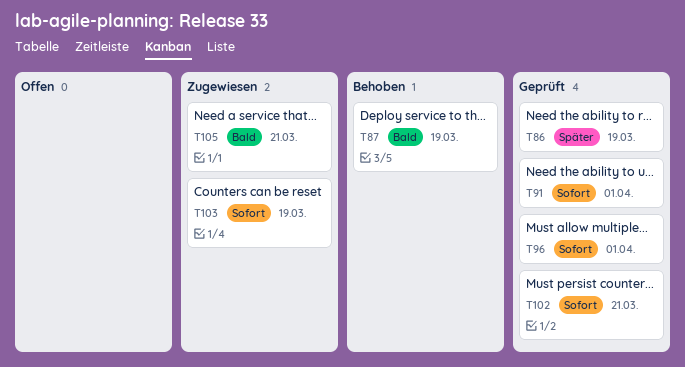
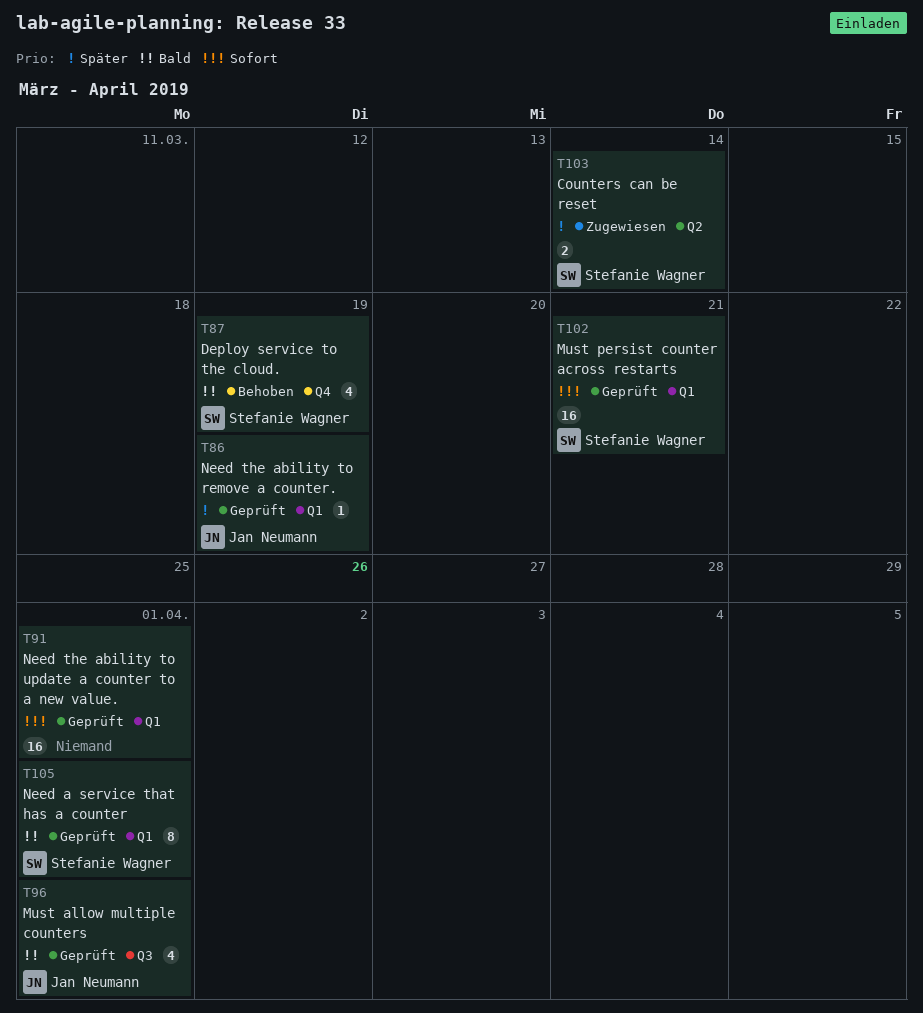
T96, priority: Sofort -> Bald
T103, priority: Sofort -> Später
T103, due: Mar 19 -> Mar 14
T105, status: Zugewiesen -> Geprüft
T105, due: Mar 21 -> Apr 1

